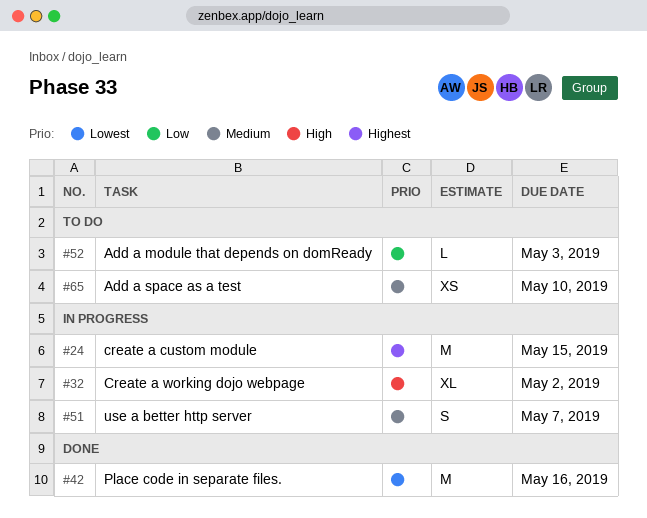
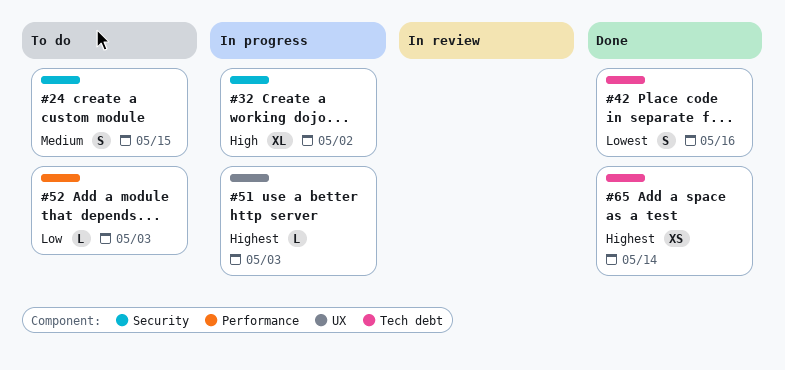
#24, status: In progress -> To do
#24, priority: Highest -> Medium
#24, estimate: M -> S
#42, estimate: M -> S
#51, priority: Medium -> Highest
#51, estimate: S -> L
#51, due: May 7 -> May 3
#65, status: To do -> Done
#65, priority: Medium -> Highest
#65, due: May 10 -> May 14

